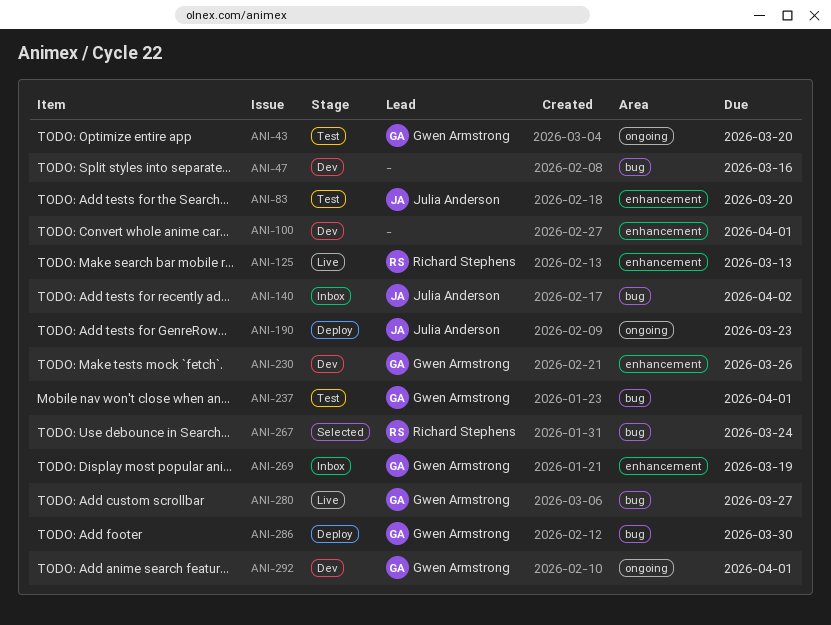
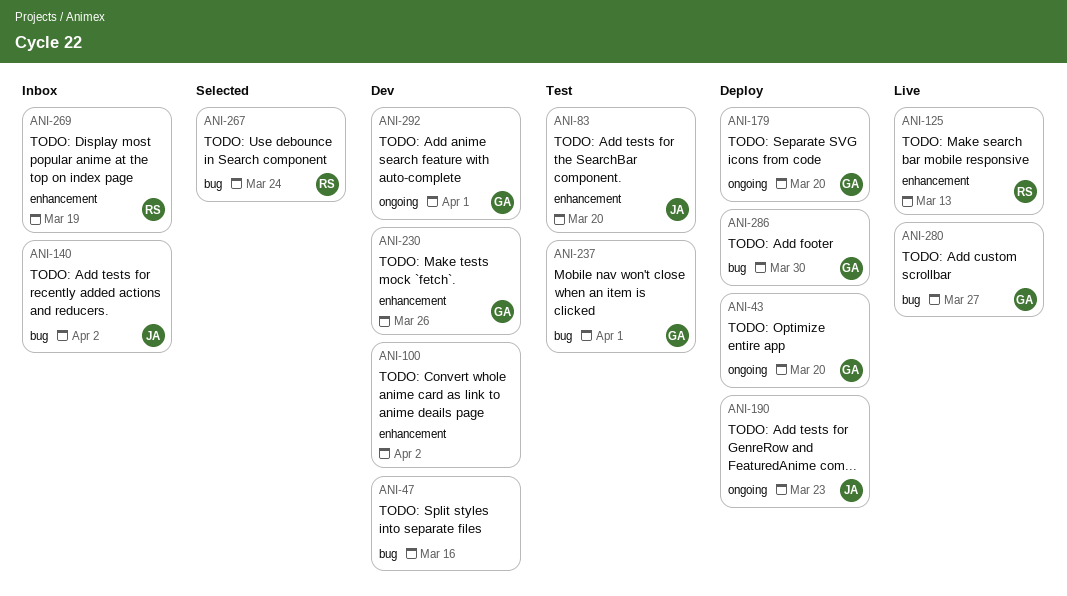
ANI-43, status: Test -> Deploy
ANI-100, due: Apr 1 -> Apr 2
ANI-179: none -> present
ANI-269, owner: Gwen Armstrong -> Richard Stephens

